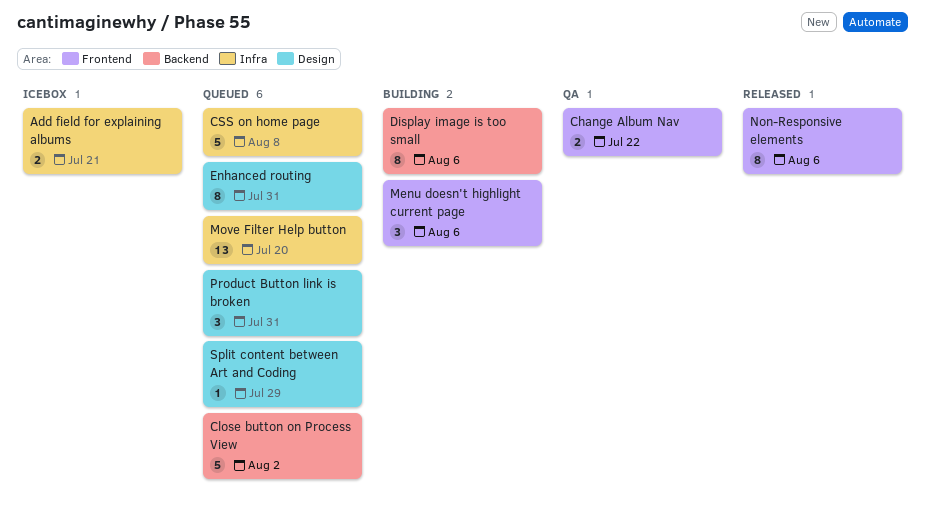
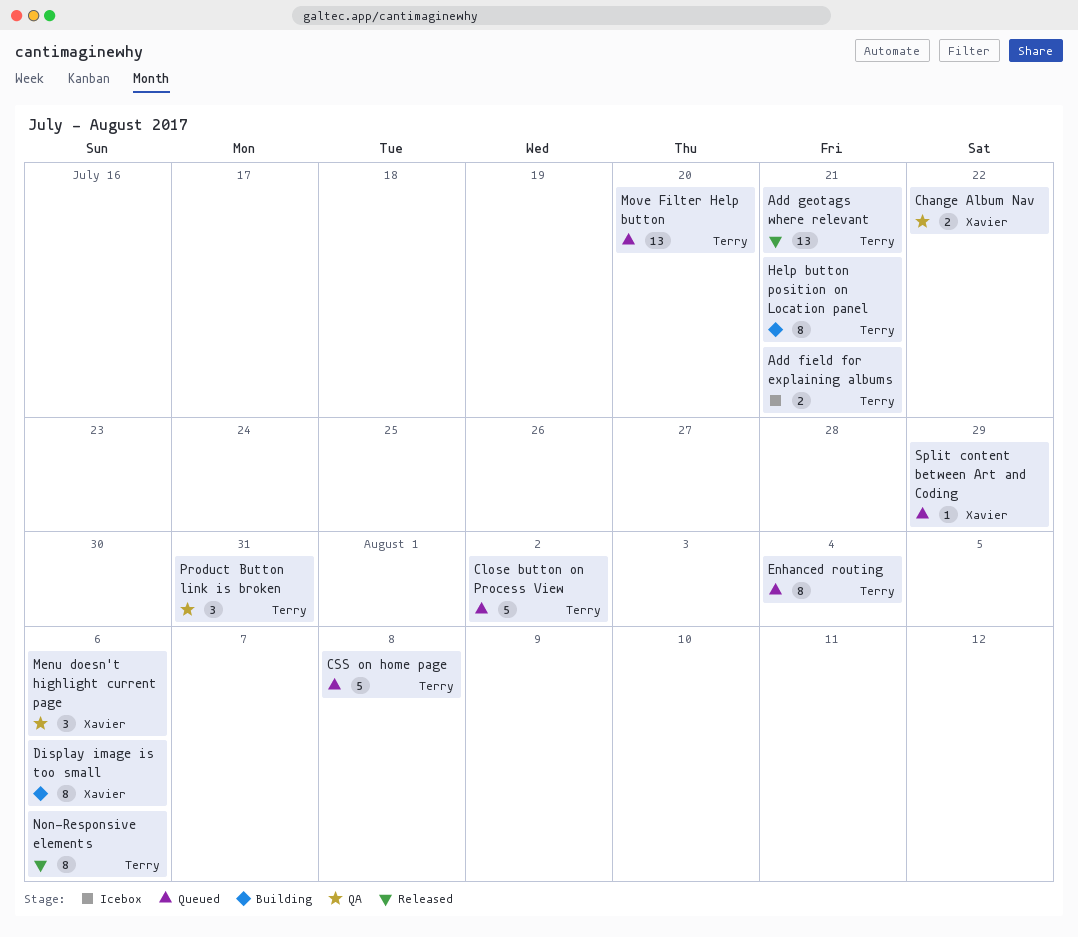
Add geotags where relevant: none -> present
Enhanced routing, due: Jul 31 -> Aug 4
Help button position on Location panel: none -> present
Menu doesn't highlight current page, status: Building -> QA
Product Button link is broken, status: Queued -> QA

